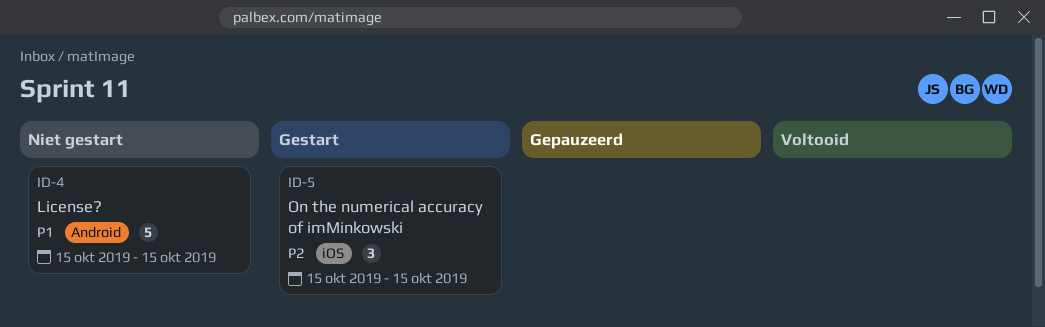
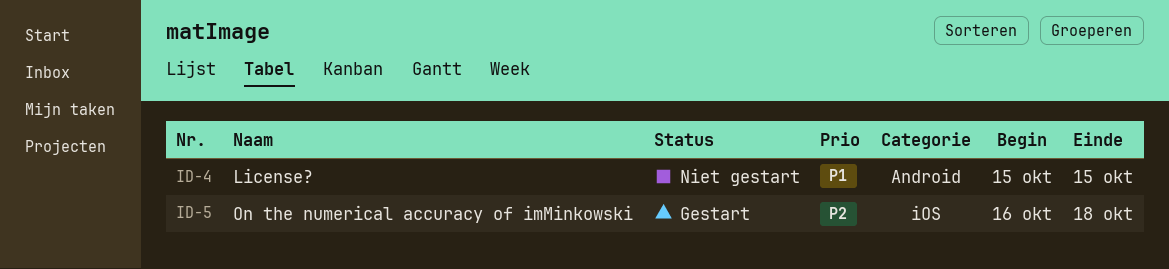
ID-5, start: Oct 15 -> Oct 16
ID-5, due: Oct 15 -> Oct 18

